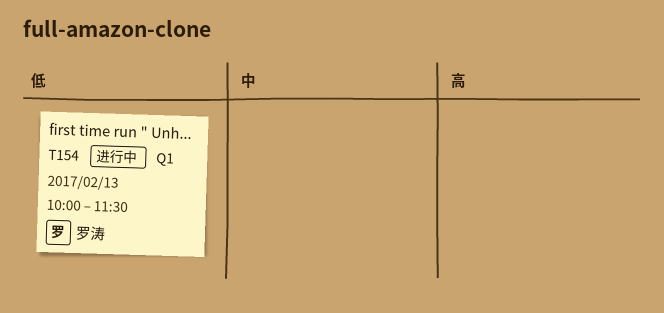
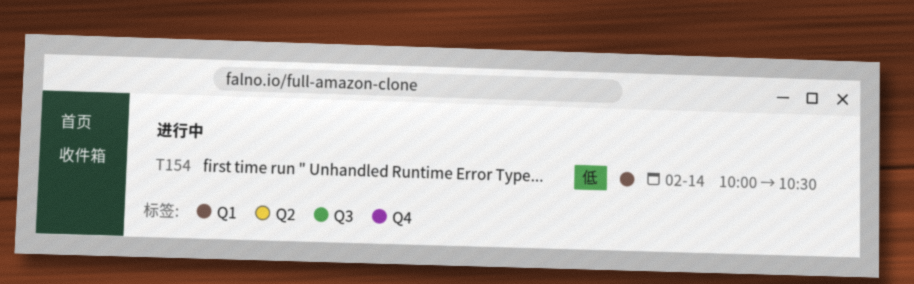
T154, day: Feb 13 -> Feb 14
T154, ends: 11:30 -> 10:30

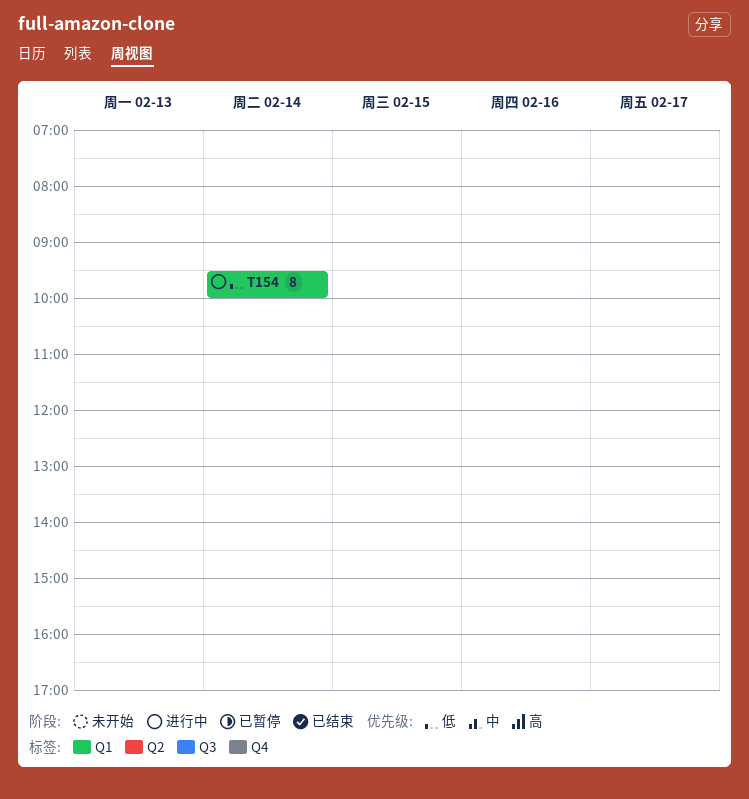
T154, begins: 10:00 -> 09:30
T154, ends: 10:30 -> 10:00

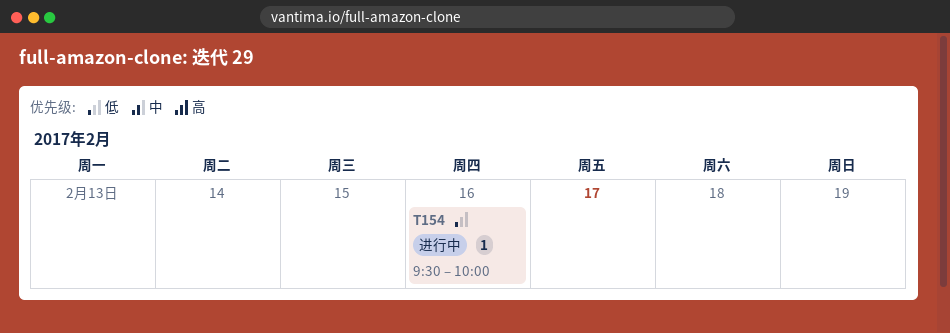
T154, estimate: 8 -> 1
T154, day: Feb 14 -> Feb 16

